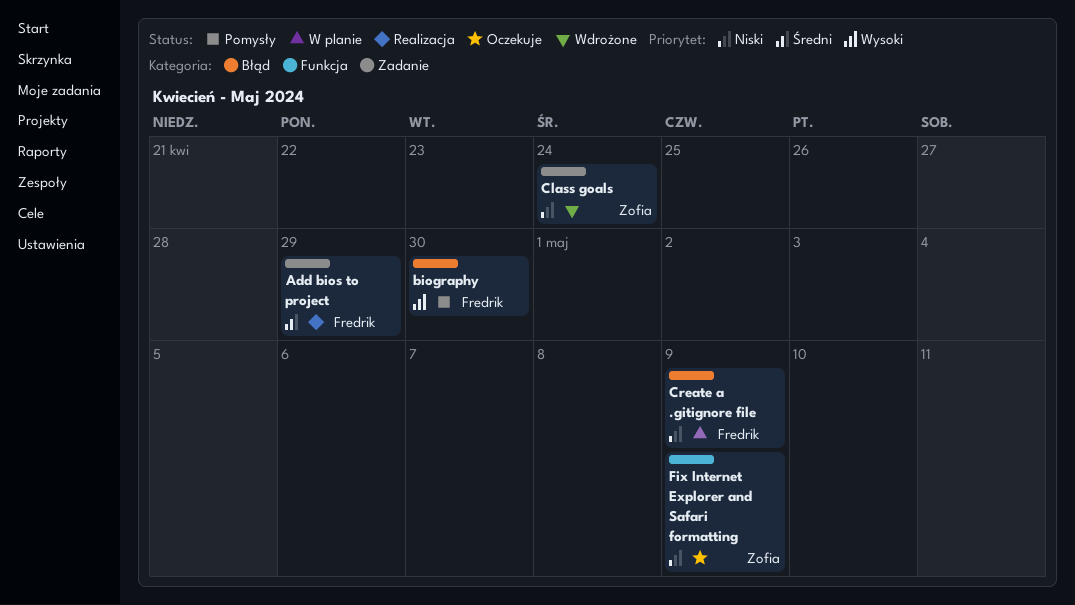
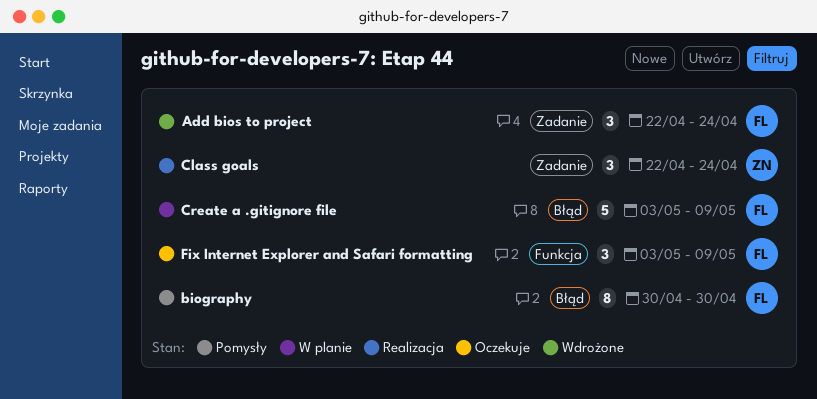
Add bios to project, status: Realizacja -> Wdrożone
Add bios to project, due: Apr 29 -> Apr 24
Class goals, status: Wdrożone -> Realizacja
Fix Internet Explorer and Safari formatting, owner: Zofia -> Fredrik

